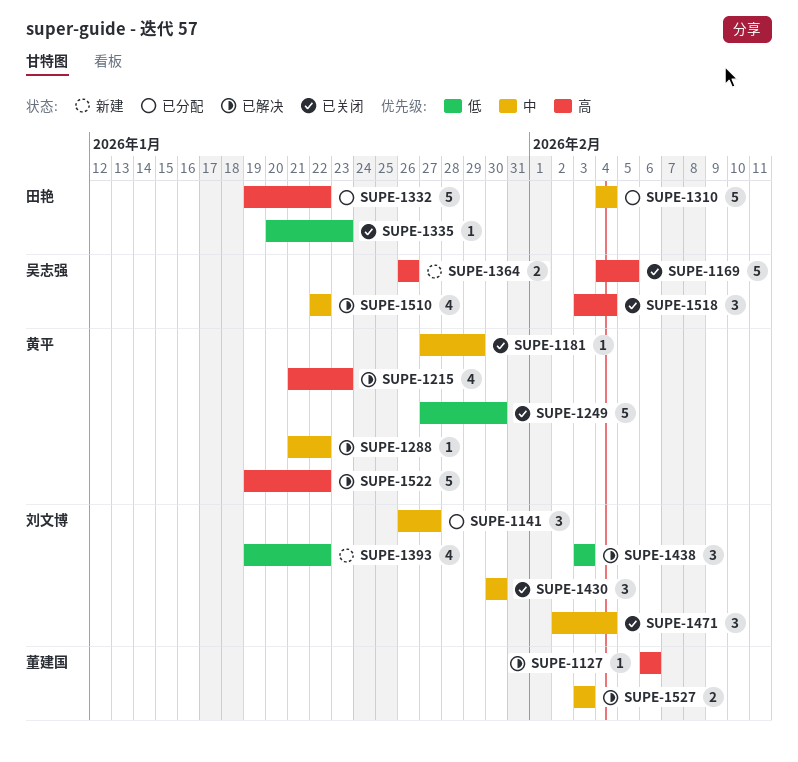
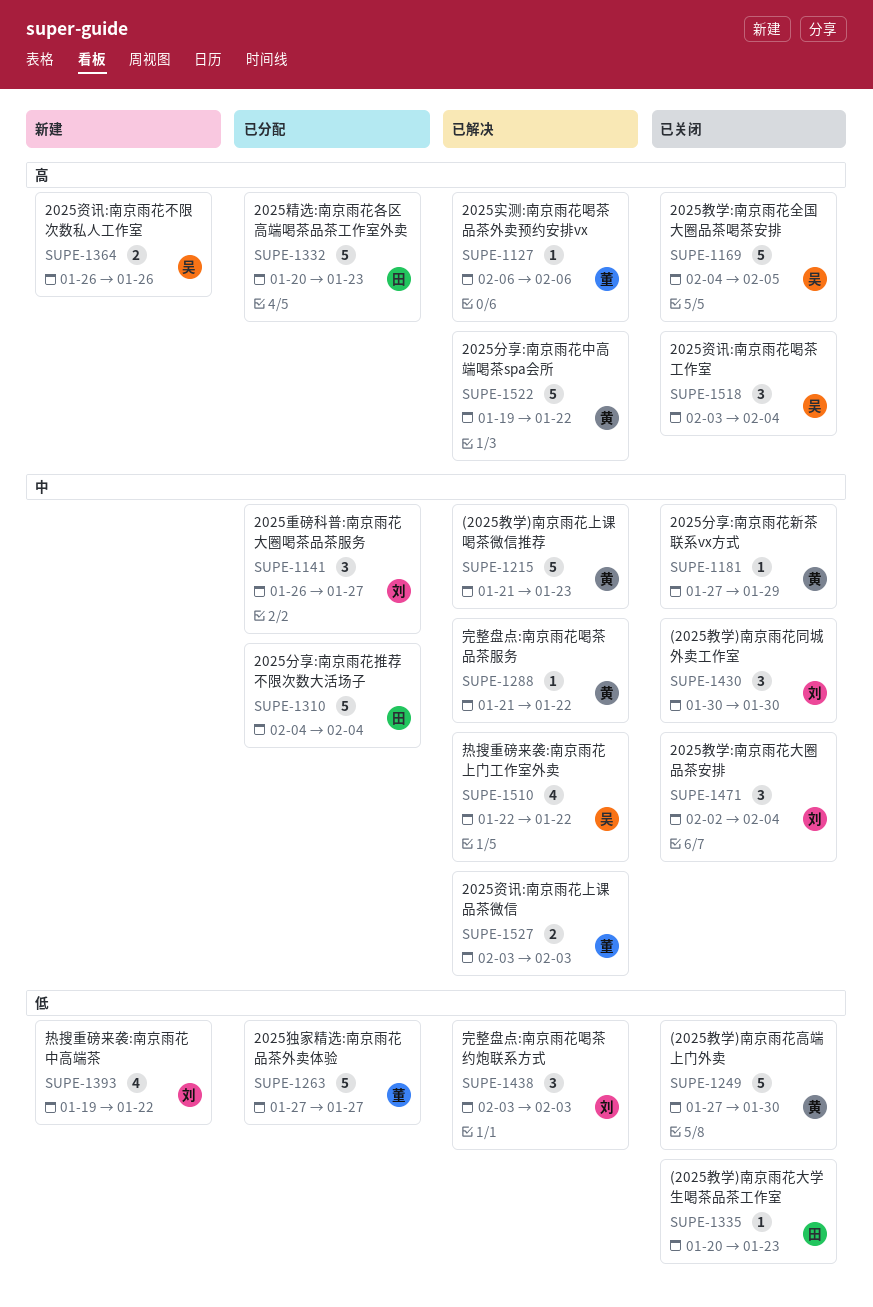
SUPE-1215, priority: 高 -> 中
SUPE-1215, estimate: 4 -> 5
SUPE-1263: none -> present
SUPE-1332, start: Jan 19 -> Jan 20
SUPE-1332, due: Jan 22 -> Jan 23

